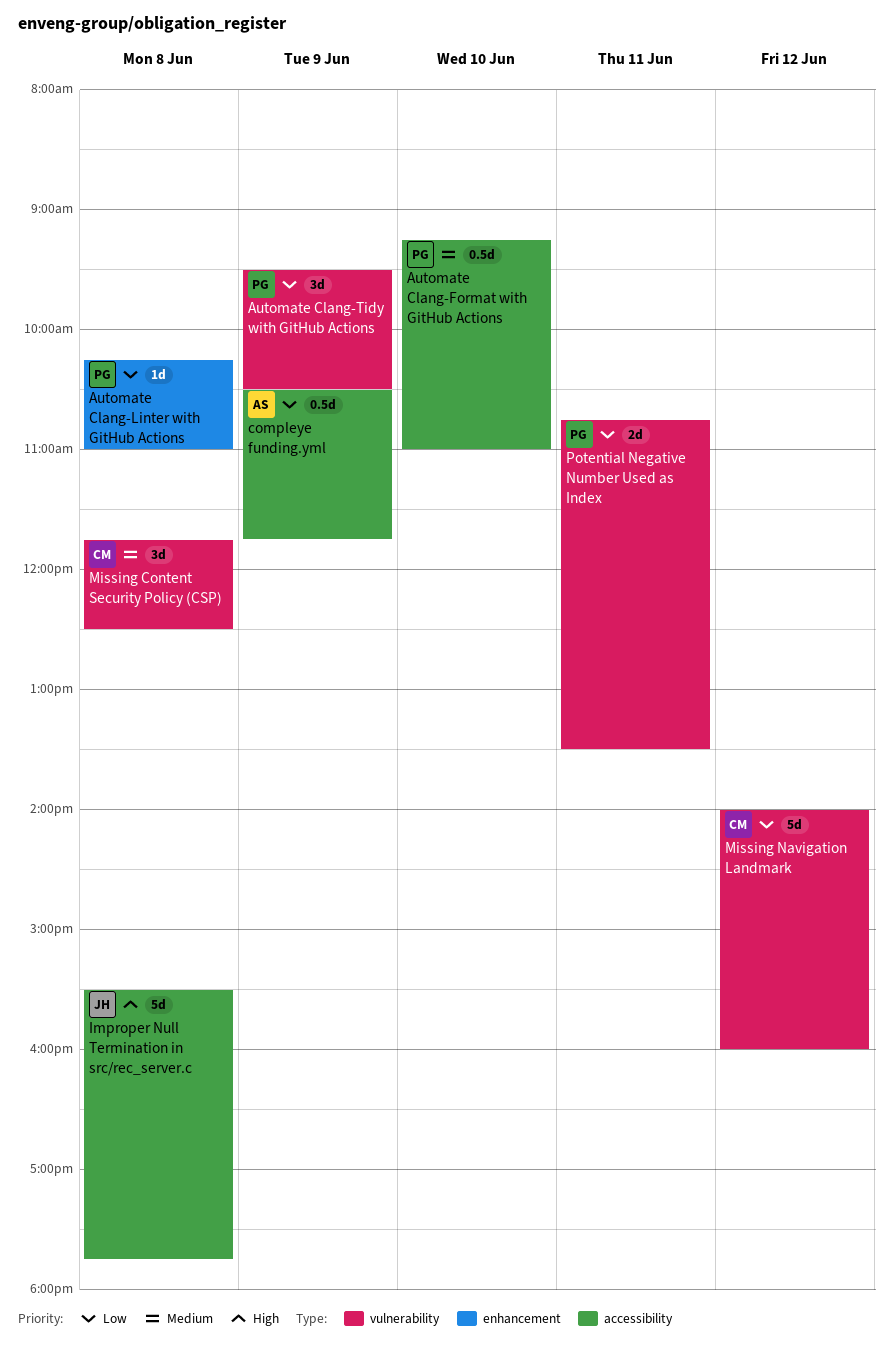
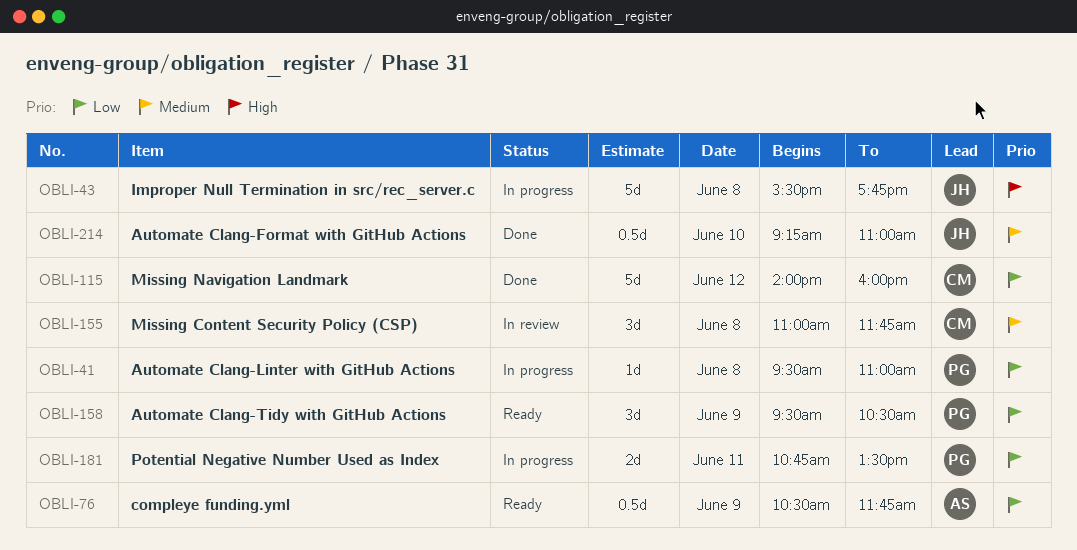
Automate Clang-Format with GitHub Actions, owner: PG -> JH
Automate Clang-Linter with GitHub Actions, begins: 10:15 -> 09:30
Missing Content Security Policy (CSP), begins: 11:45 -> 11:00
Missing Content Security Policy (CSP), ends: 12:30 -> 11:45

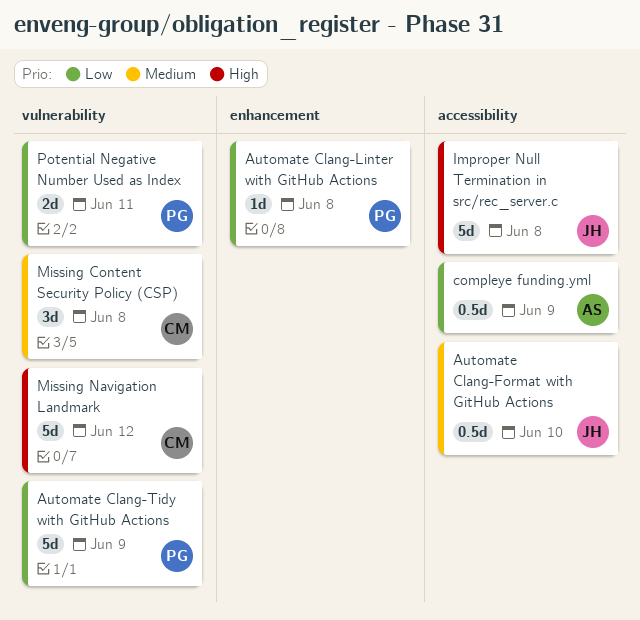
Automate Clang-Tidy with GitHub Actions, estimate: 3d -> 5d
Missing Navigation Landmark, priority: Low -> High

